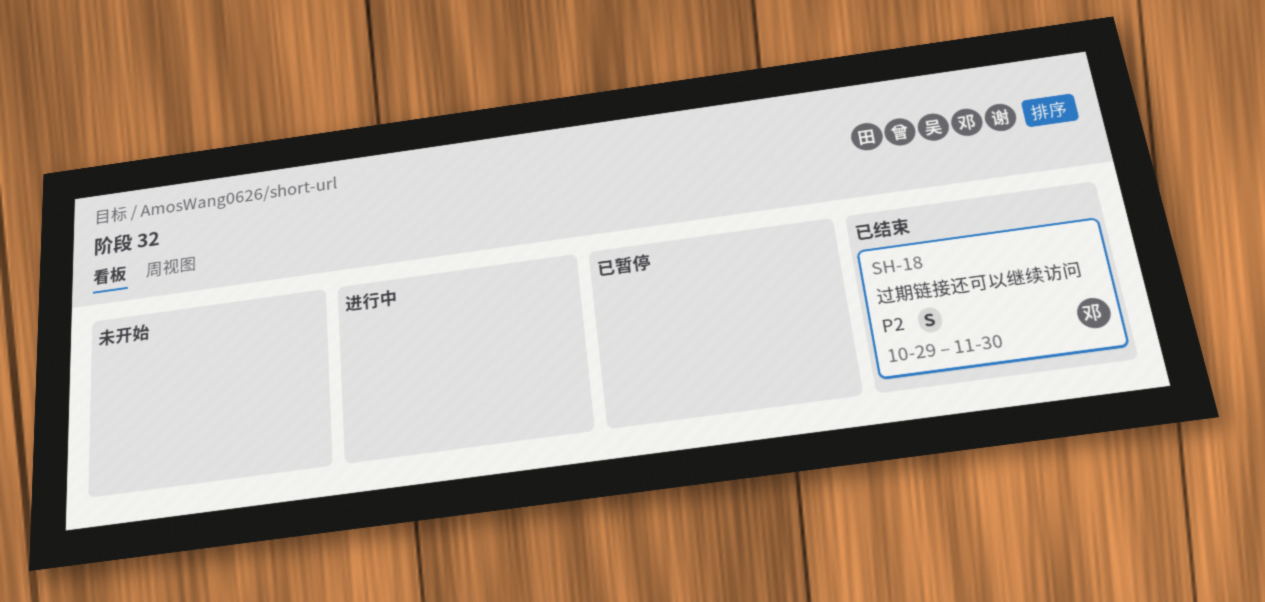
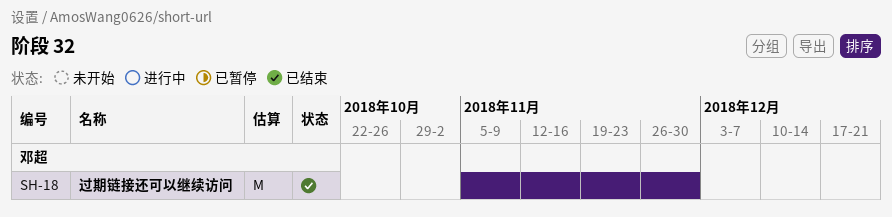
SH-18, estimate: S -> M
SH-18, start: Oct 29 -> Nov 5

